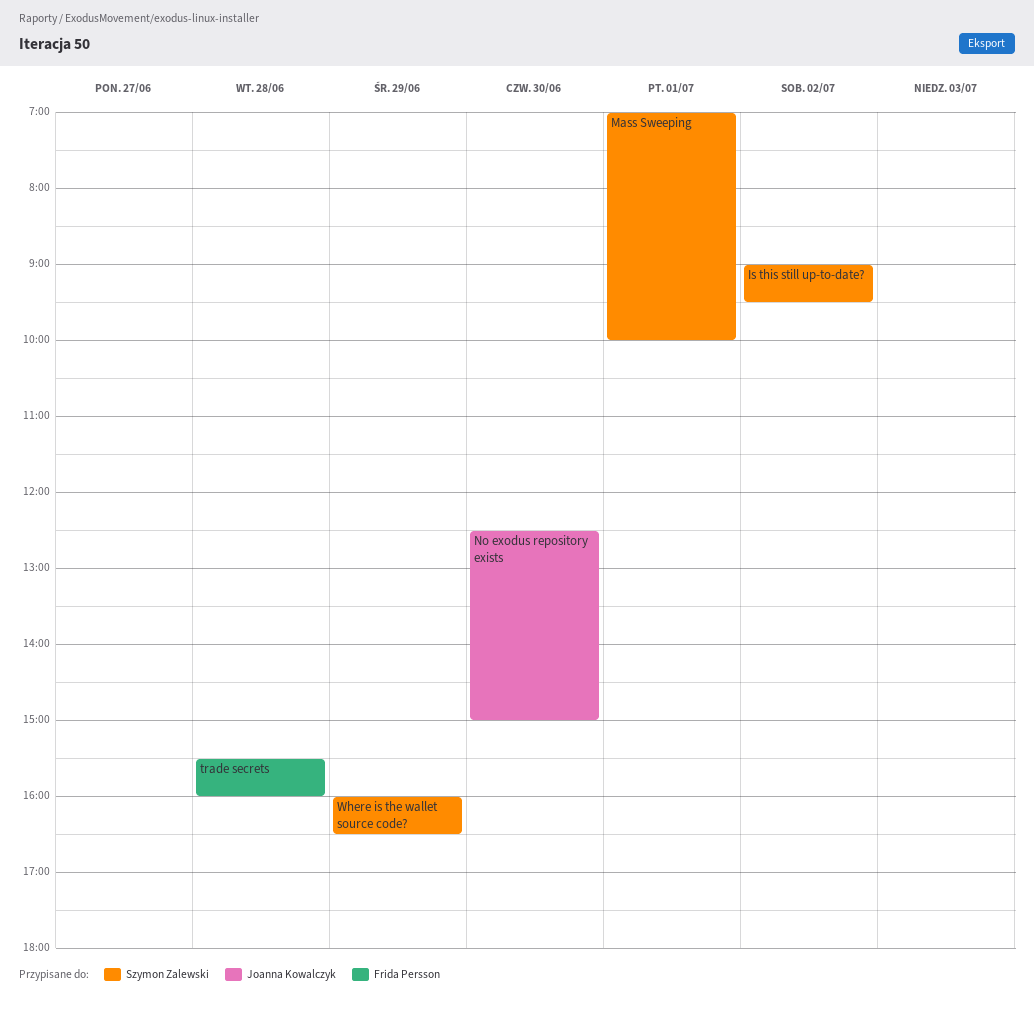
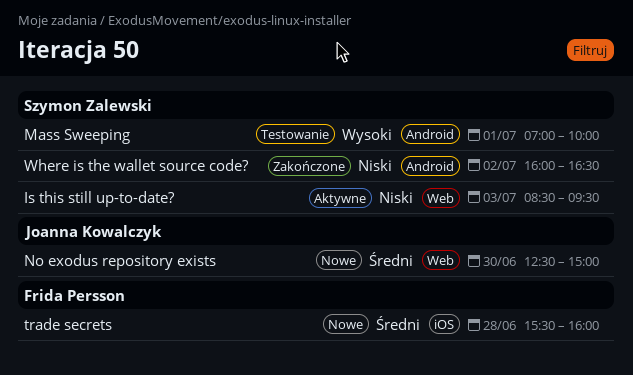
Is this still up-to-date?, day: Jul 2 -> Jul 3
Is this still up-to-date?, begins: 09:00 -> 08:30
Where is the wallet source code?, day: Jun 29 -> Jul 2

